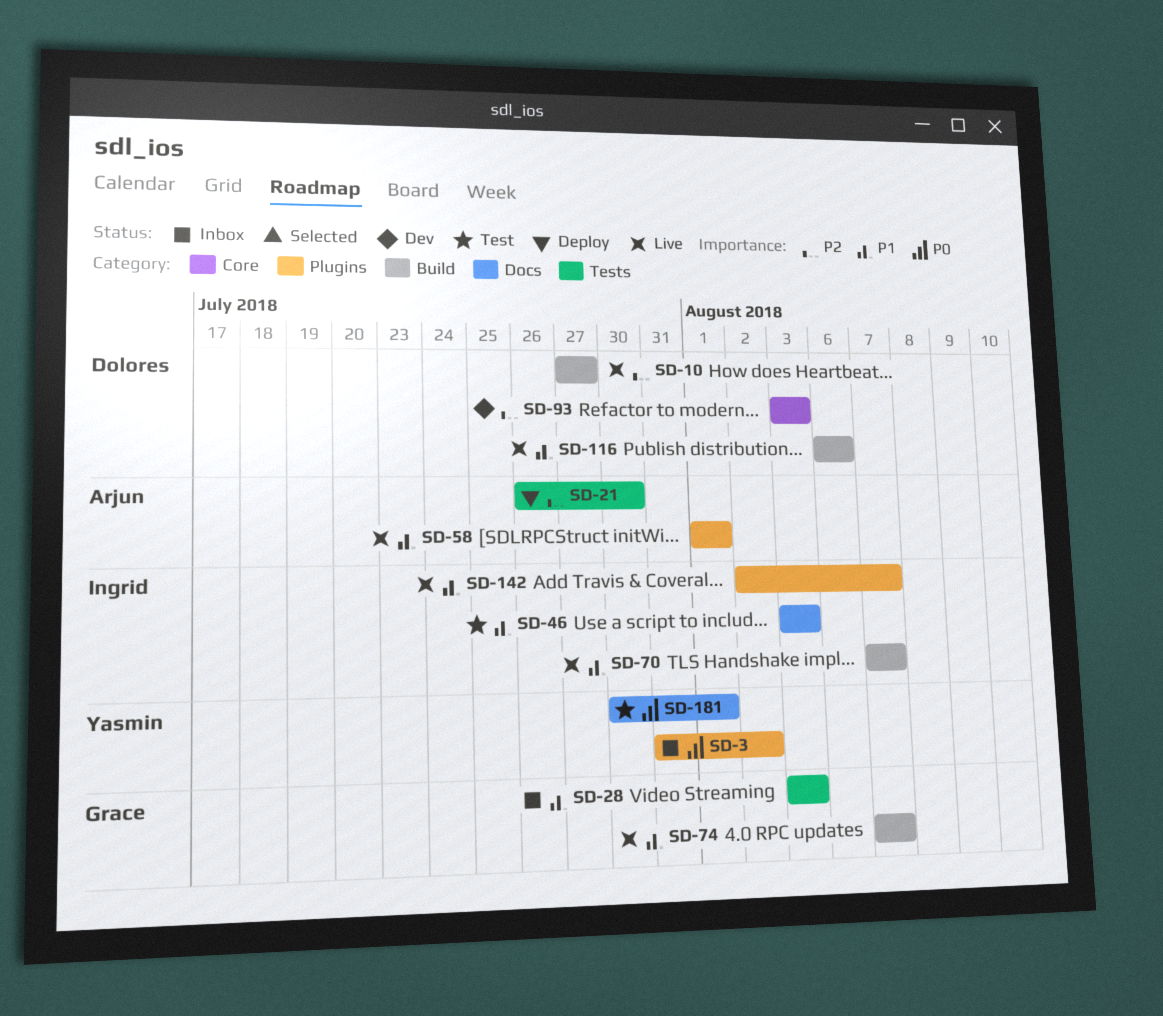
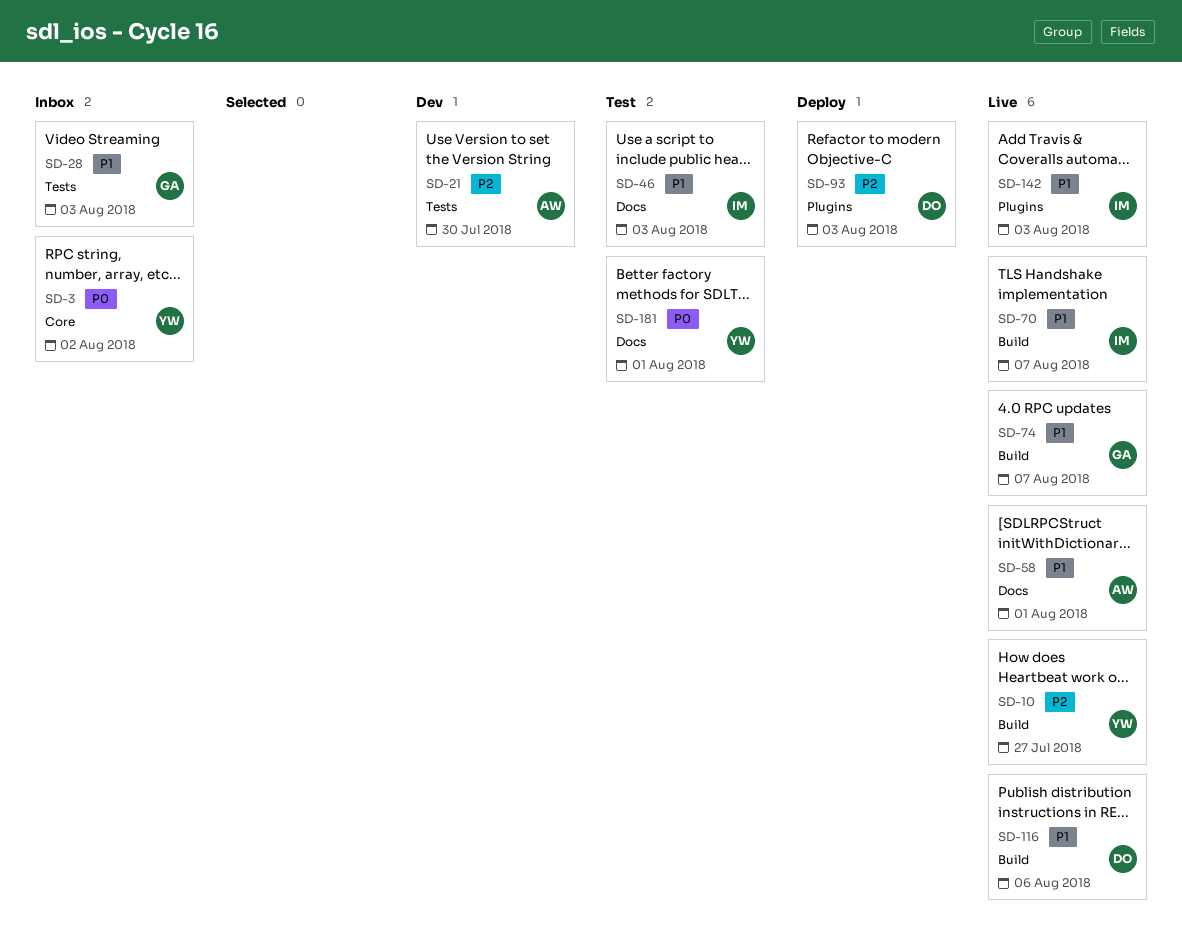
SD-3, label: Plugins -> Core
SD-10, owner: Dolores -> Yasmin
SD-21, status: Deploy -> Dev
SD-58, label: Plugins -> Docs
SD-93, status: Dev -> Deploy
SD-93, label: Core -> Plugins
SD-142, due: Aug 7 -> Aug 3

